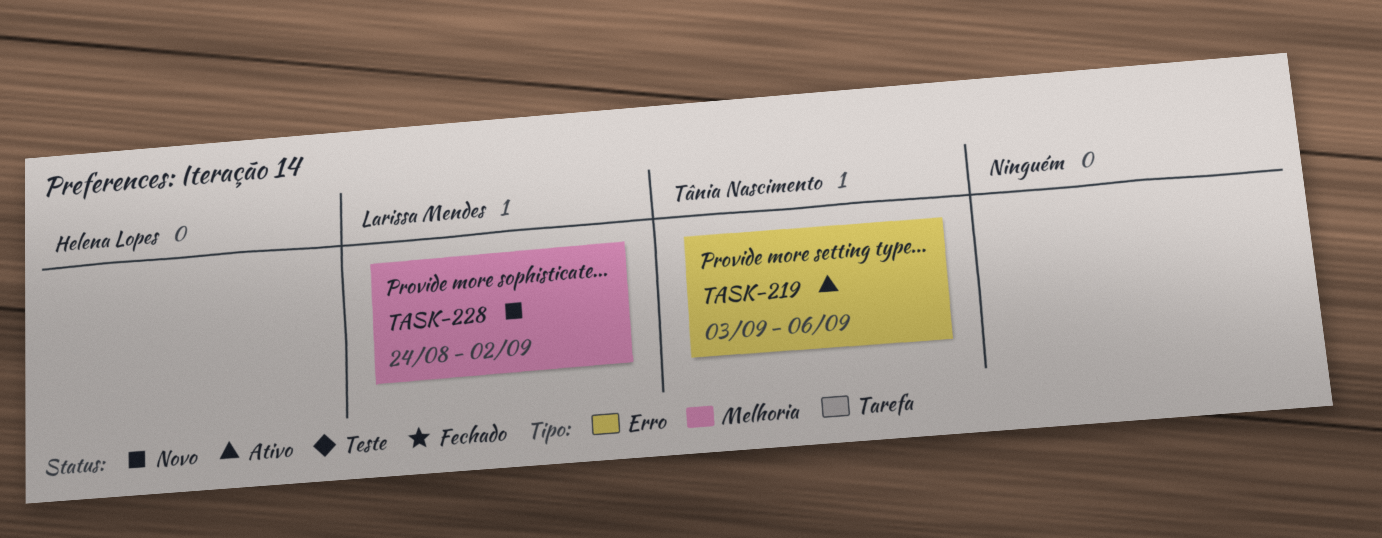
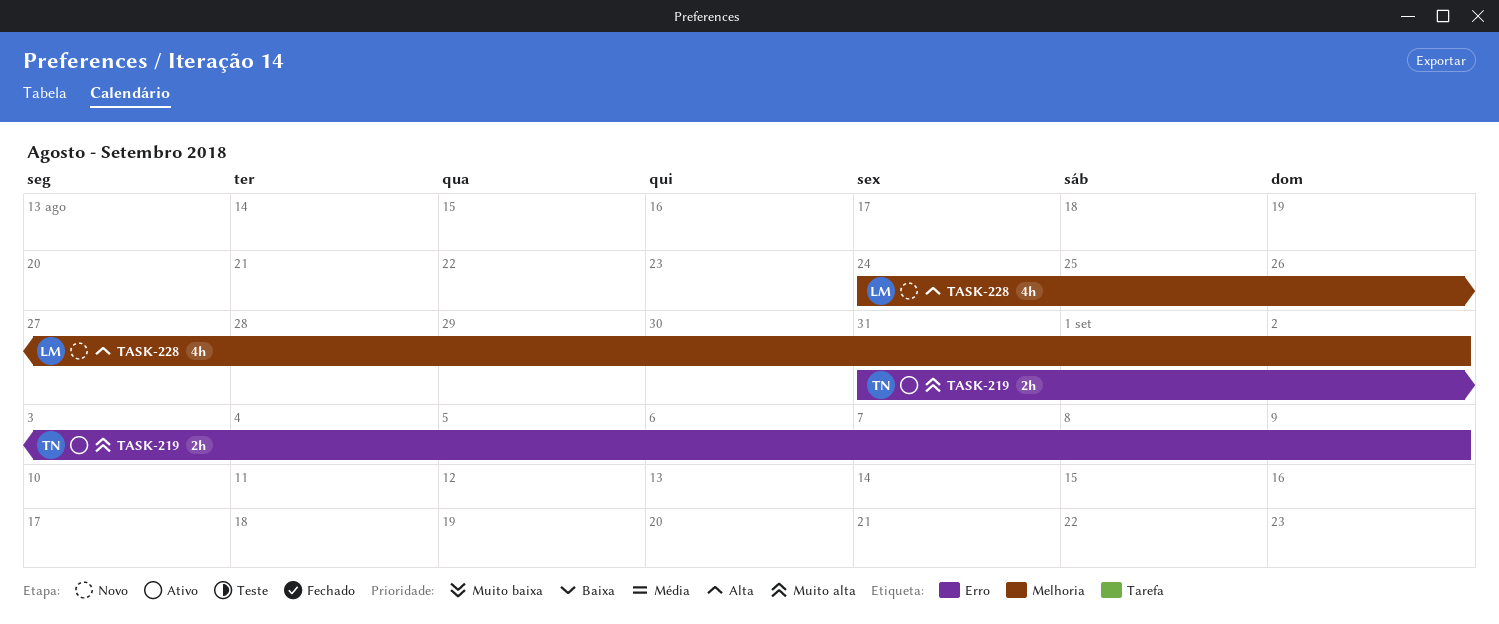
TASK-219, start: Sep 3 -> Aug 31
TASK-219, due: Sep 6 -> Sep 9

